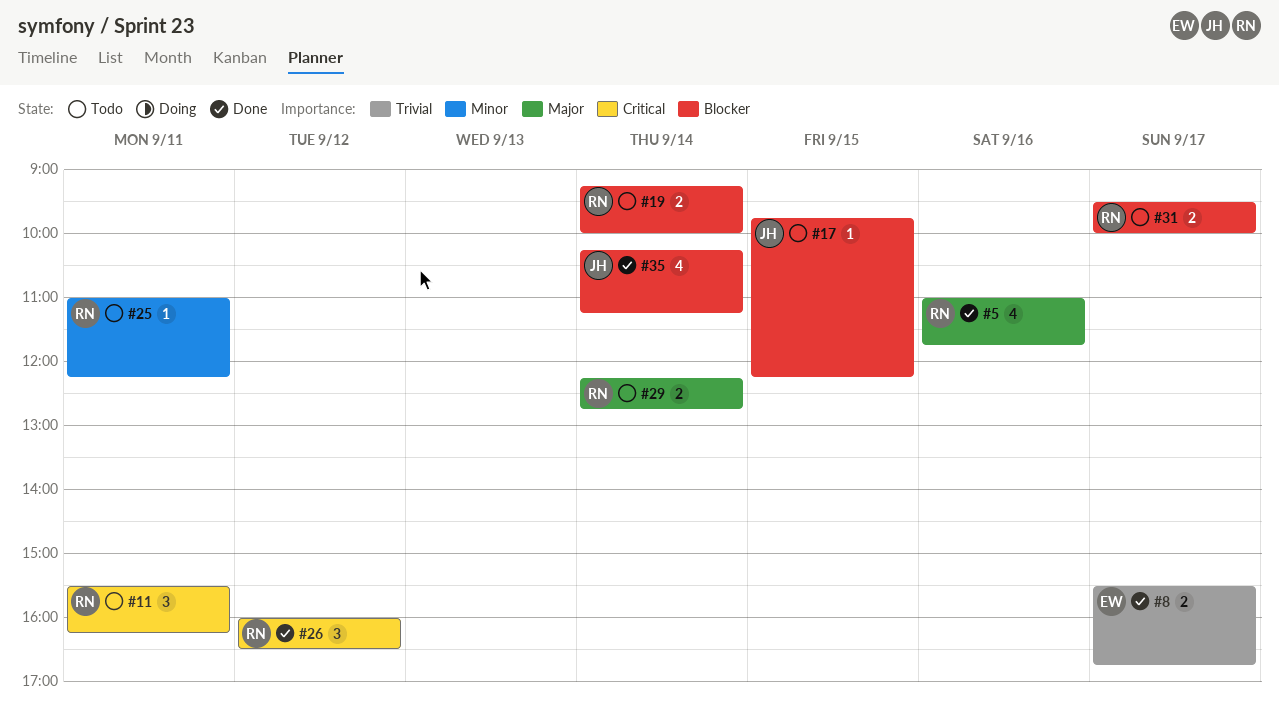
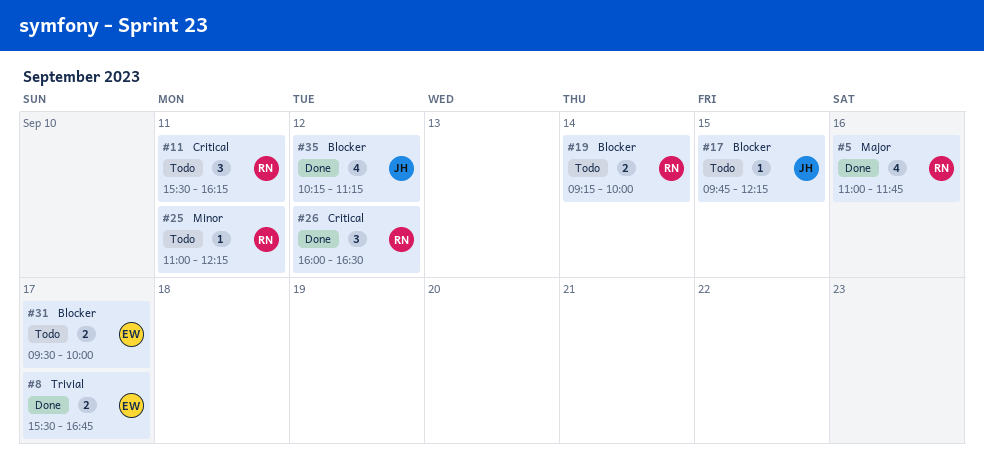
#29: present -> none
#31, owner: RN -> EW
#35, day: Sep 14 -> Sep 12

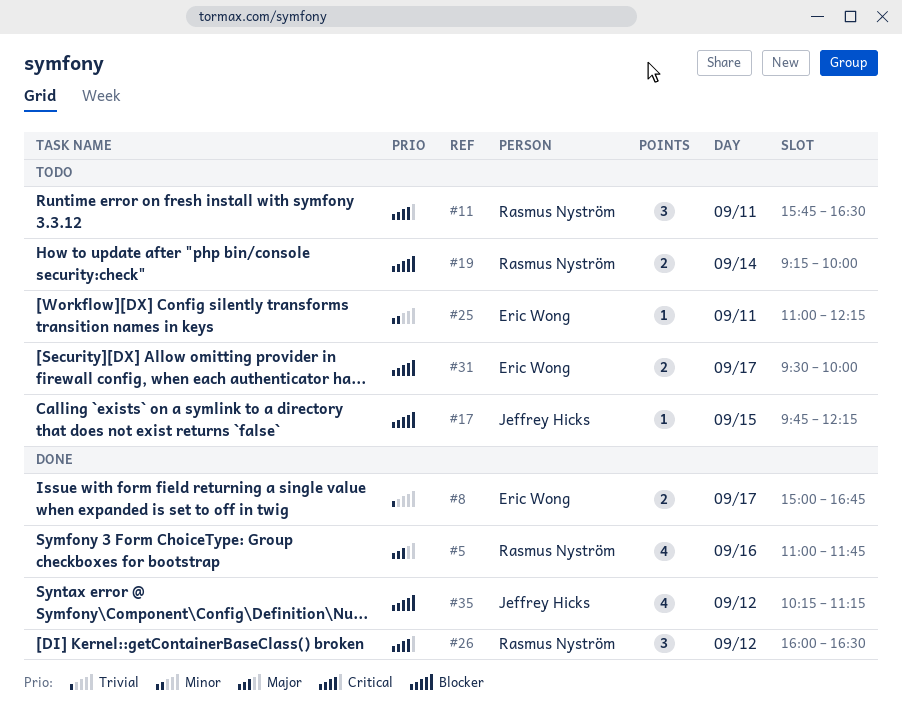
#8, begins: 15:30 -> 15:00
#11, begins: 15:30 -> 15:45
#11, ends: 16:15 -> 16:30
#25, owner: Rasmus Nyström -> Eric Wong

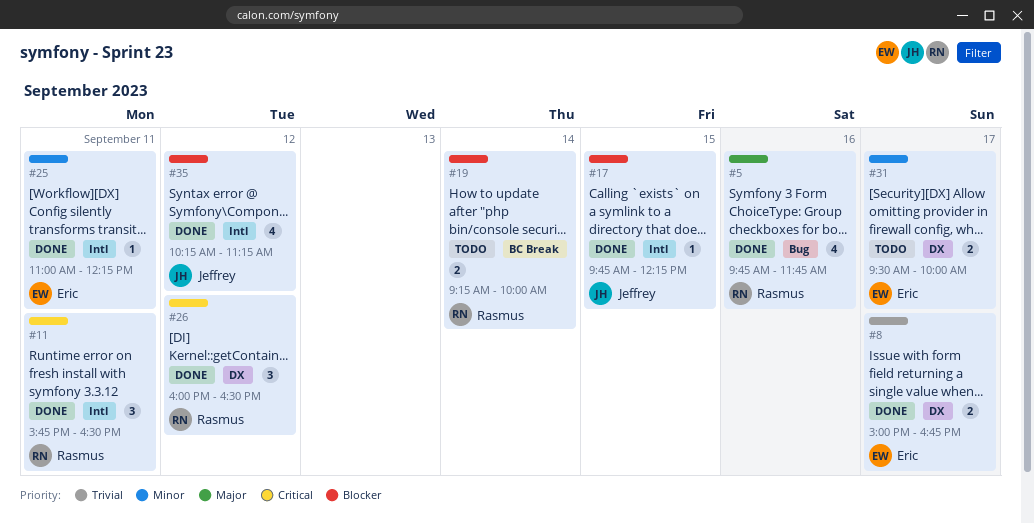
#5, begins: 11:00 -> 09:45
#11, status: Todo -> Done
#17, status: Todo -> Done
#25, status: Todo -> Done
#31, priority: Blocker -> Minor

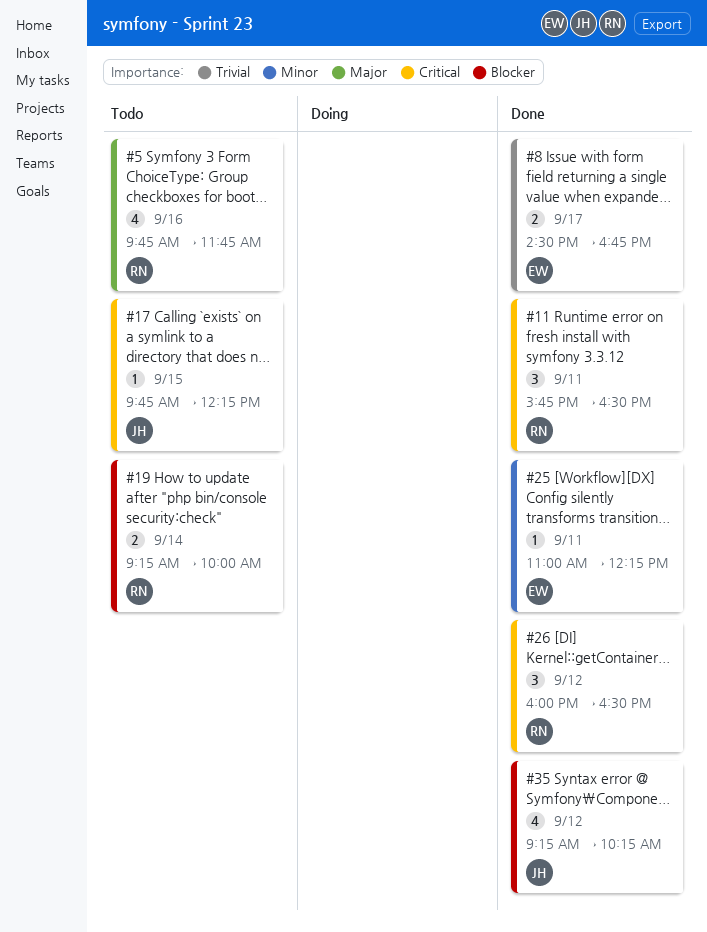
#5, status: Done -> Todo
#8, begins: 15:00 -> 14:30
#17, status: Done -> Todo
#17, priority: Blocker -> Critical
#31: present -> none
#35, begins: 10:15 -> 09:15
#35, ends: 11:15 -> 10:15

